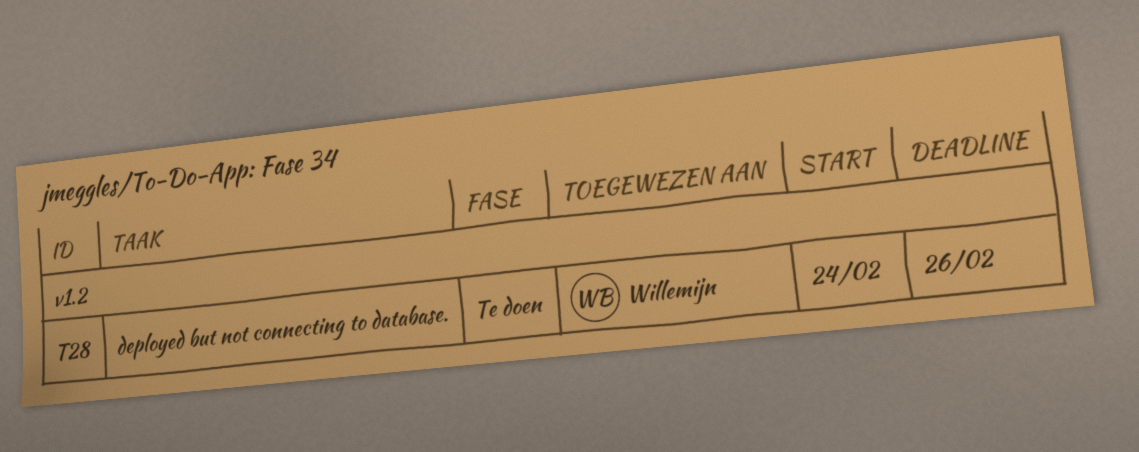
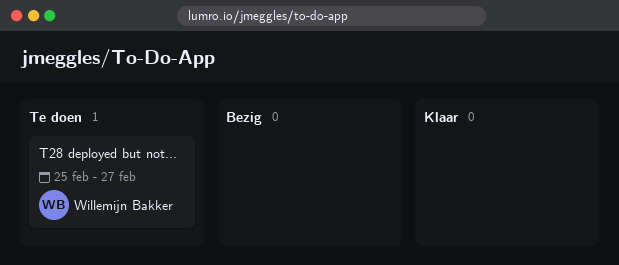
T28, start: Feb 24 -> Feb 25
T28, due: Feb 26 -> Feb 27

